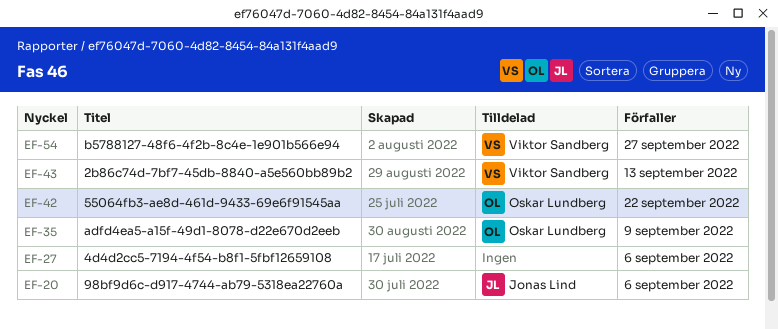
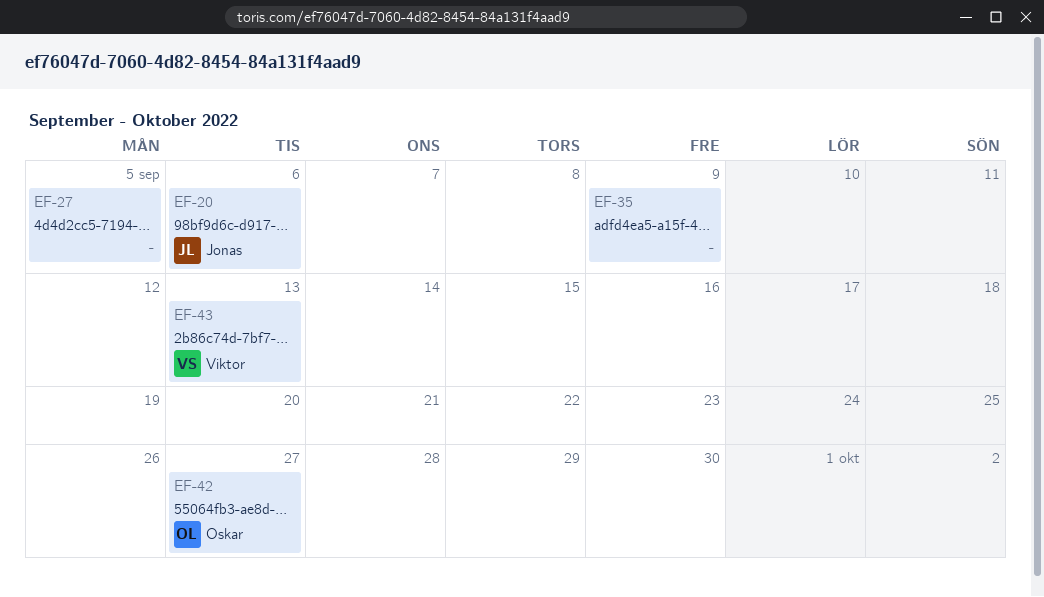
EF-27, due: Sep 6 -> Sep 5
EF-35, owner: Oskar Lundberg -> none
EF-42, due: Sep 22 -> Sep 27
EF-54: present -> none

